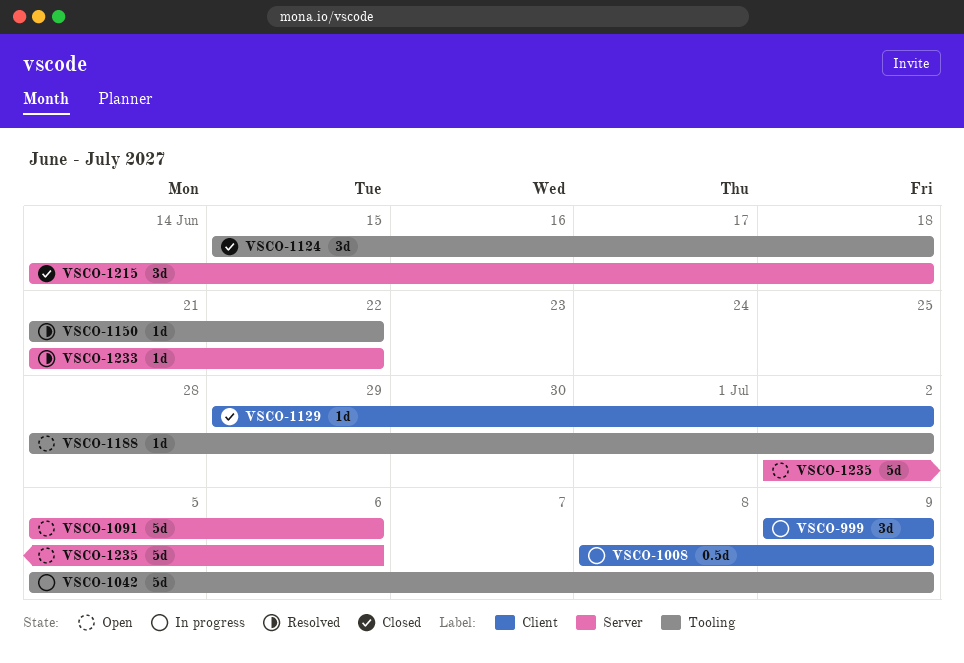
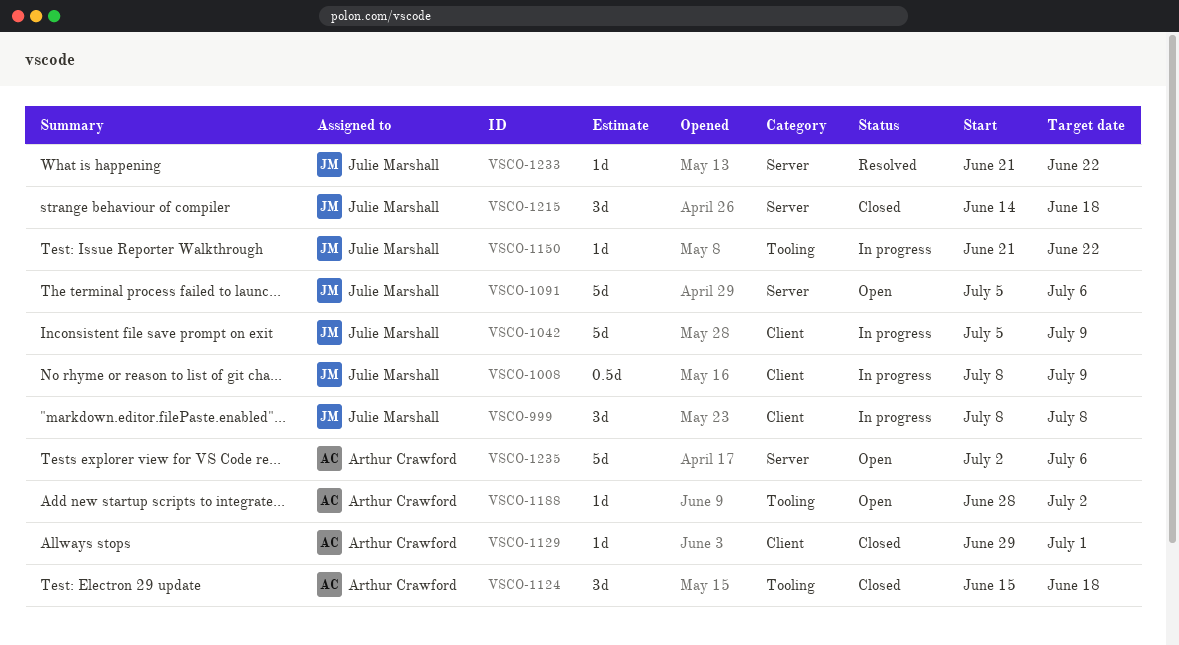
VSCO-999, start: Jul 9 -> Jul 8
VSCO-999, due: Jul 9 -> Jul 8
VSCO-1042, label: Tooling -> Client
VSCO-1129, due: Jul 2 -> Jul 1
VSCO-1150, status: Resolved -> In progress

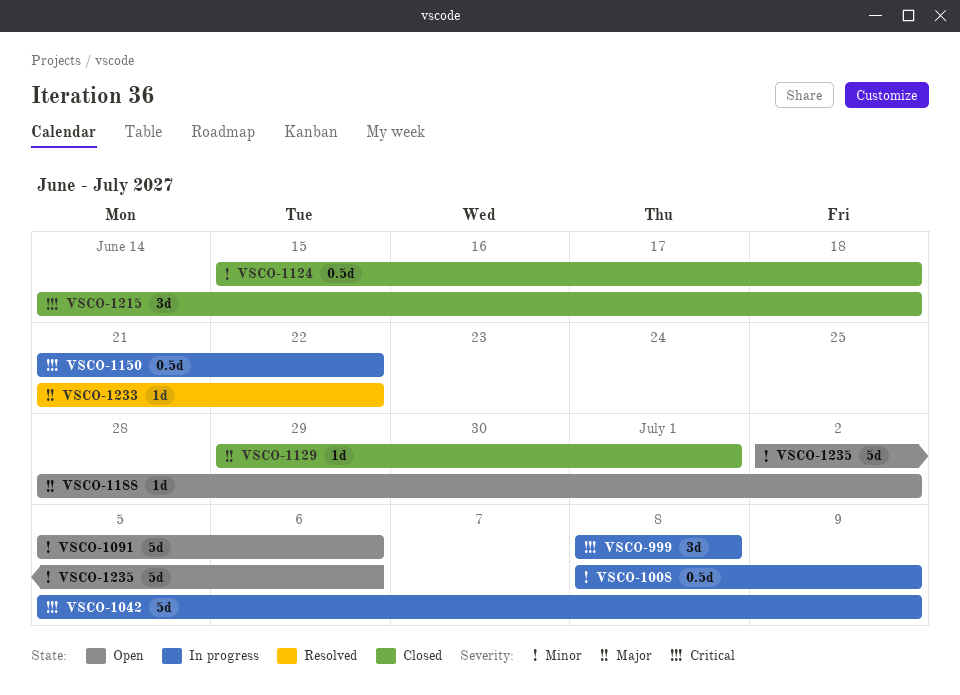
VSCO-1124, estimate: 3d -> 0.5d
VSCO-1150, estimate: 1d -> 0.5d

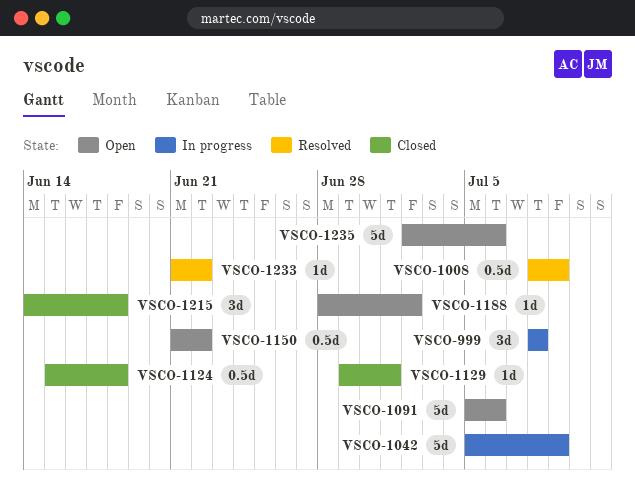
VSCO-1008, status: In progress -> Resolved
VSCO-1150, status: In progress -> Open

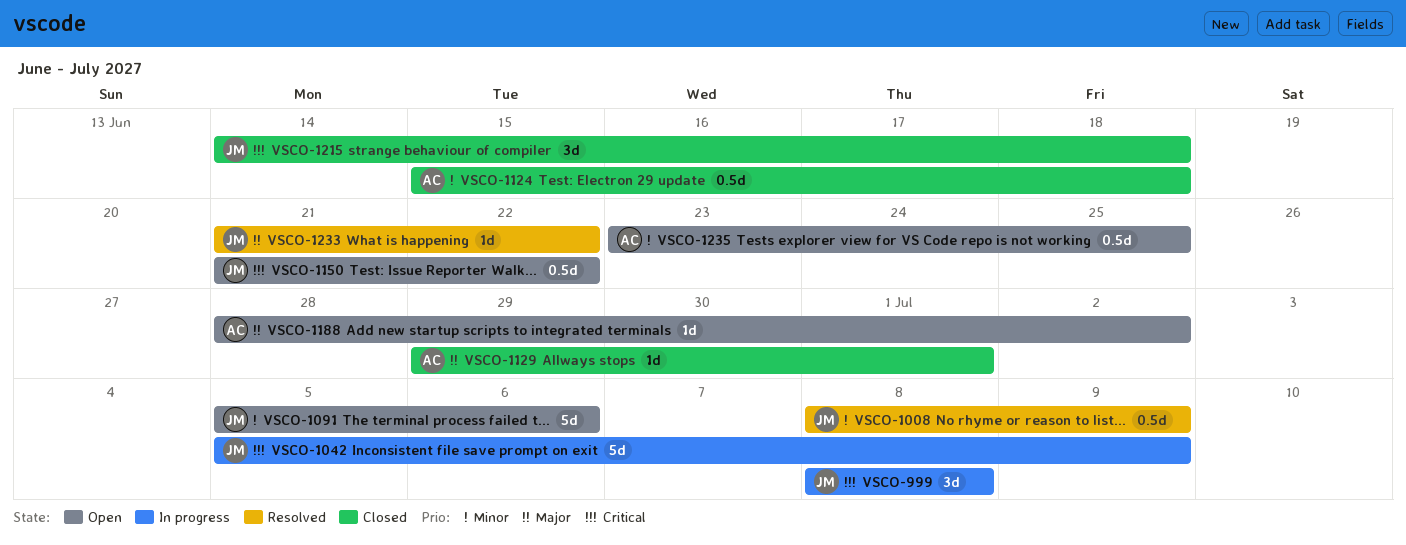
VSCO-1235, estimate: 5d -> 0.5d
VSCO-1235, start: Jul 2 -> Jun 23
VSCO-1235, due: Jul 6 -> Jun 25

